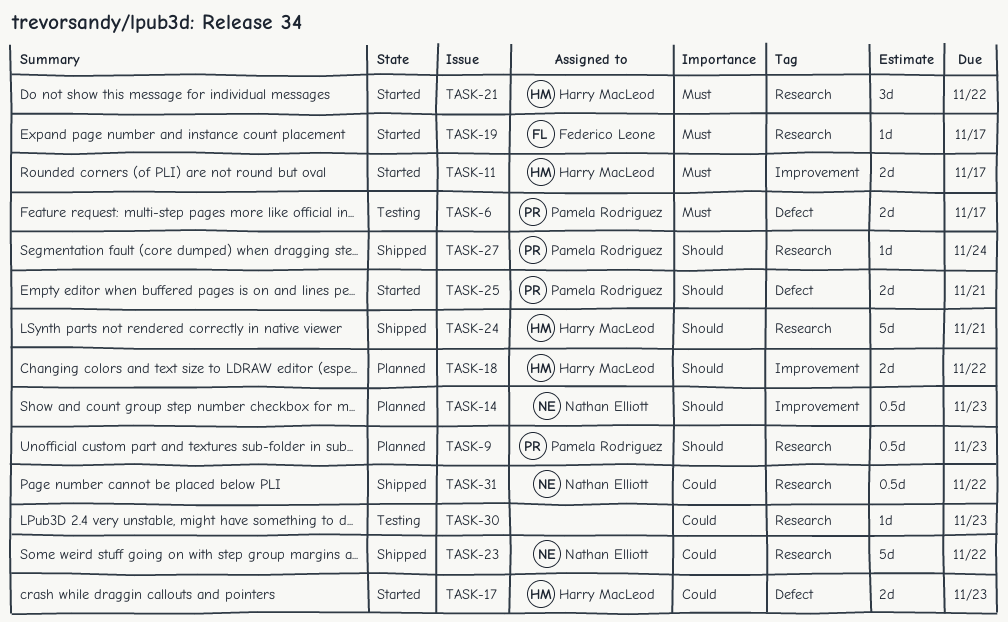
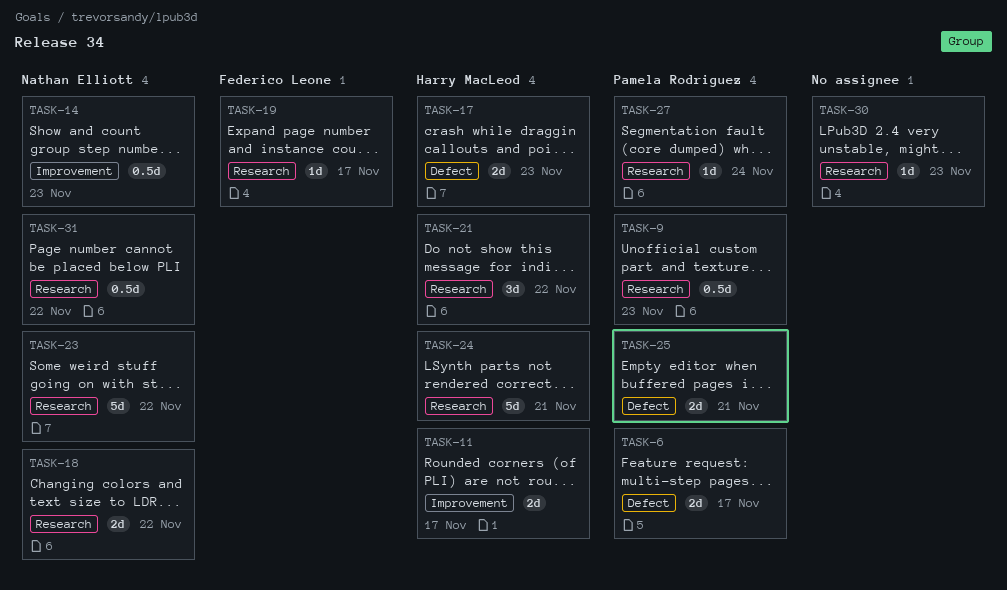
TASK-18, owner: Harry MacLeod -> Nathan Elliott
TASK-18, label: Improvement -> Research

